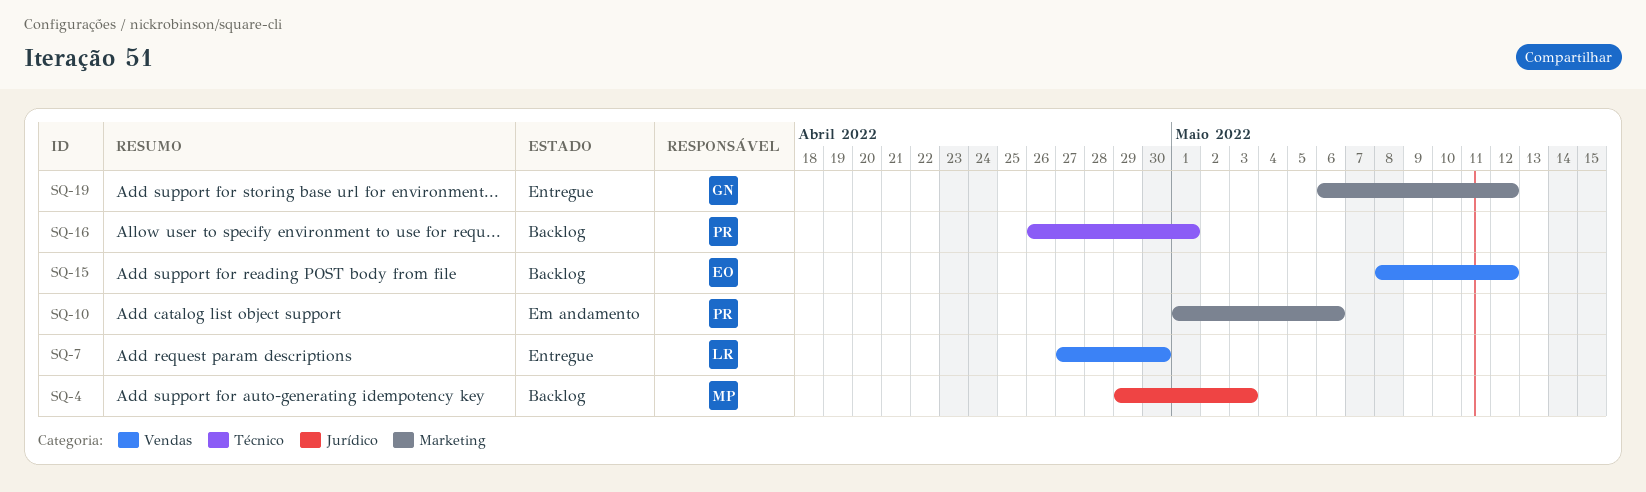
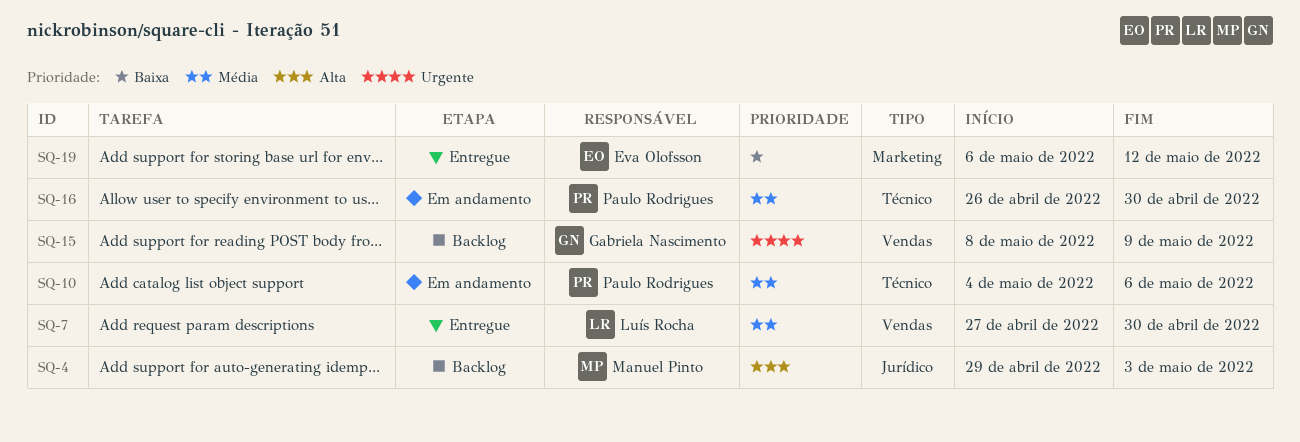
SQ-10, label: Marketing -> Técnico
SQ-10, start: May 1 -> May 4
SQ-15, owner: Eva Olofsson -> Gabriela Nascimento
SQ-15, due: May 12 -> May 9
SQ-16, status: Backlog -> Em andamento
SQ-16, due: May 1 -> Apr 30
SQ-19, owner: Gabriela Nascimento -> Eva Olofsson

